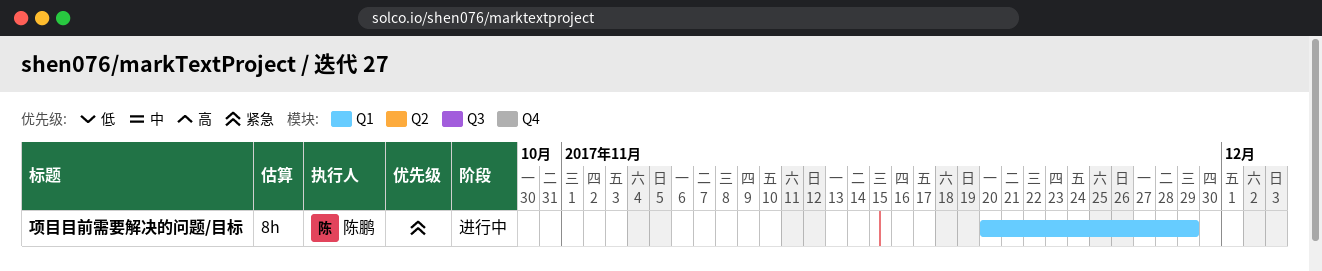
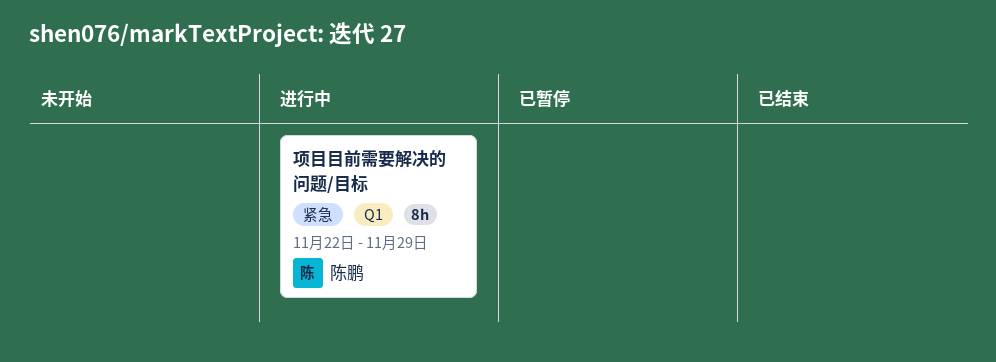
项目目前需要解决的问题/目标, start: Nov 20 -> Nov 22

